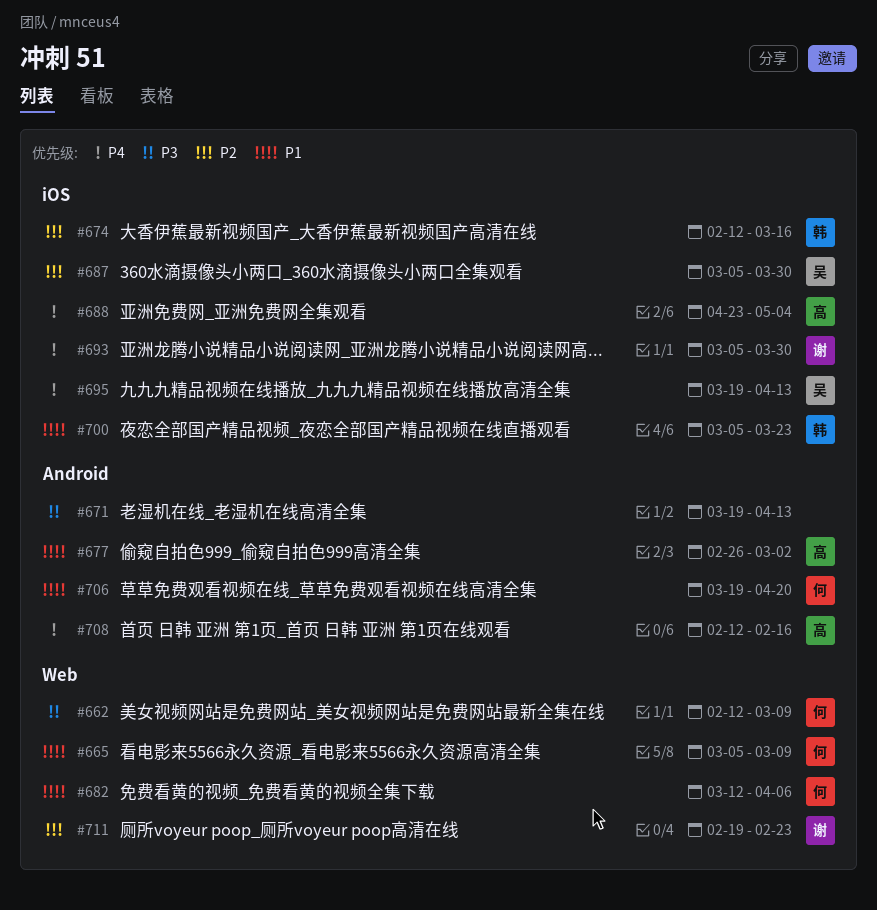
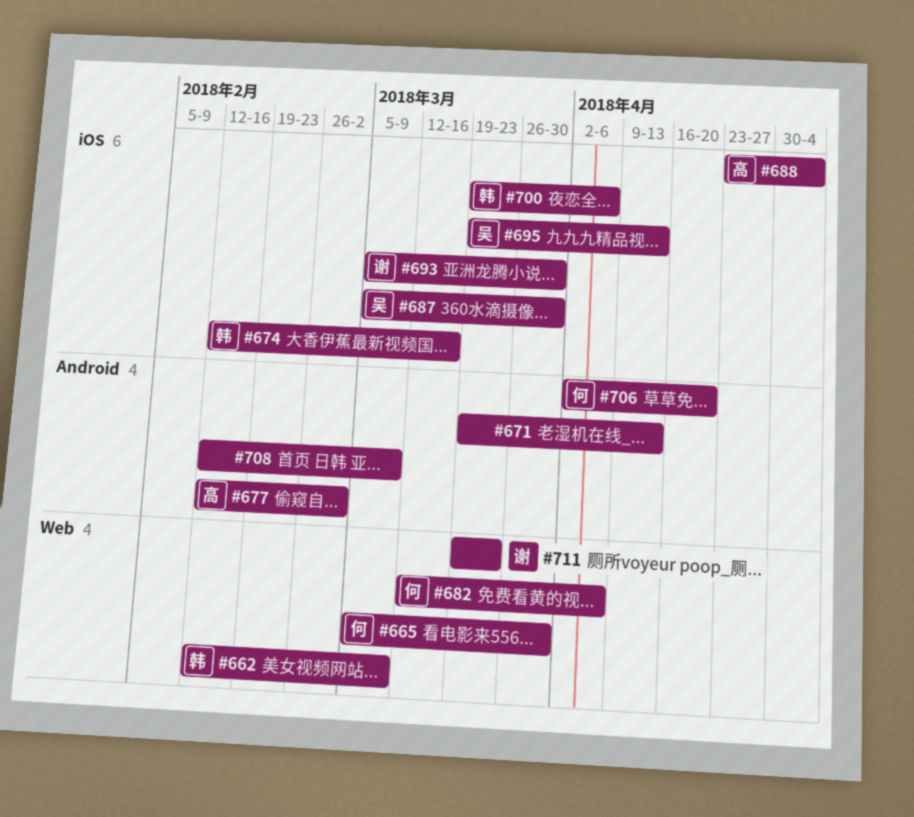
#662, owner: 何 -> 韩
#665, due: Mar 9 -> Mar 30
#677, start: Feb 26 -> Feb 12
#700, start: Mar 5 -> Mar 19
#700, due: Mar 23 -> Apr 6
#706, start: Mar 19 -> Apr 2
#708, owner: 高 -> none
#708, due: Feb 16 -> Mar 9
#711, start: Feb 19 -> Mar 19
#711, due: Feb 23 -> Mar 23

